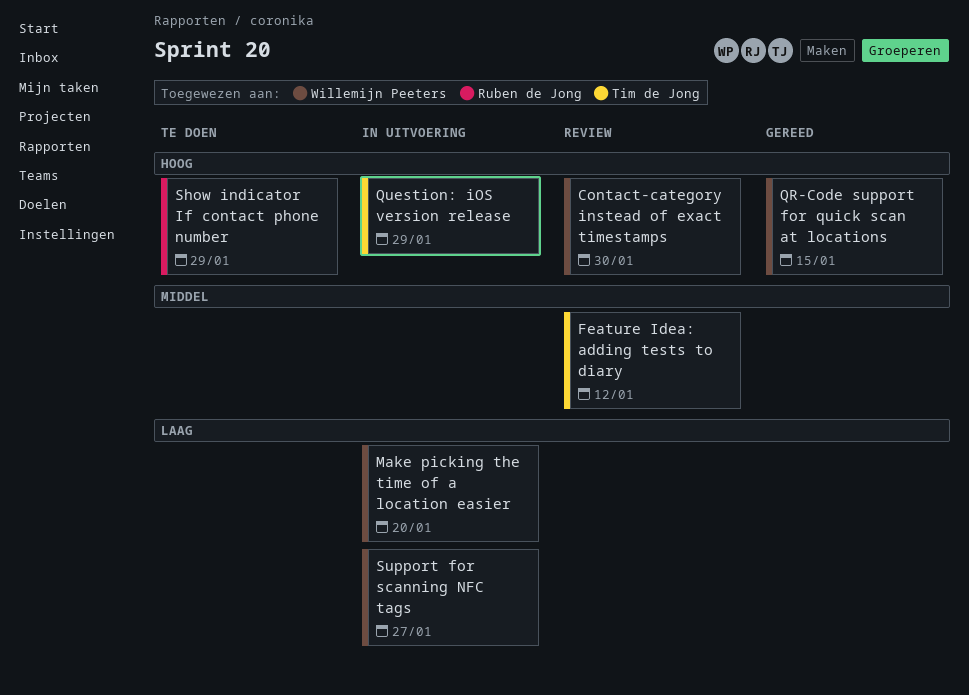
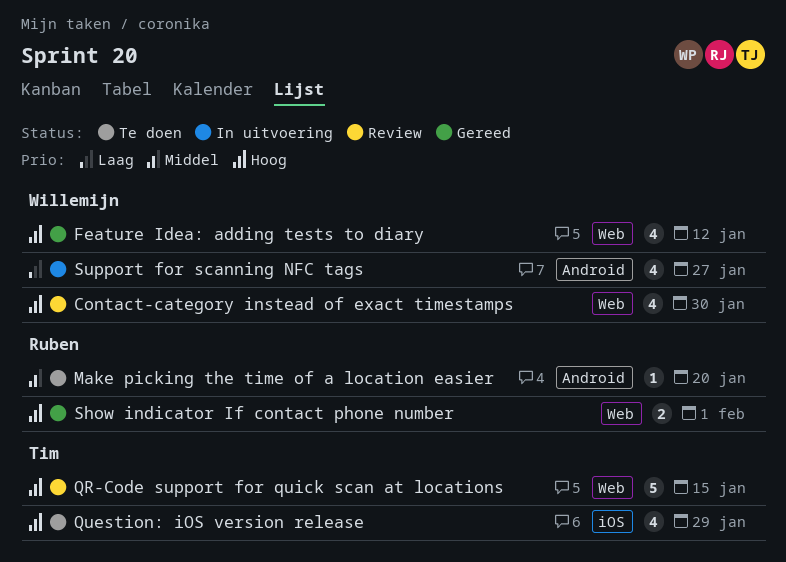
Feature Idea: adding tests to diary, status: Review -> Gereed
Feature Idea: adding tests to diary, owner: Tim de Jong -> Willemijn Peeters
Feature Idea: adding tests to diary, priority: Middel -> Hoog
Make picking the time of a location easier, status: In uitvoering -> Te doen
Make picking the time of a location easier, owner: Willemijn Peeters -> Ruben de Jong
Make picking the time of a location easier, priority: Laag -> Middel
QR-Code support for quick scan at locations, status: Gereed -> Review
QR-Code support for quick scan at locations, owner: Willemijn Peeters -> Tim de Jong
Question: iOS version release, status: In uitvoering -> Te doen
Show indicator If contact phone number, status: Te doen -> Gereed
Show indicator If contact phone number, due: Jan 29 -> Feb 1

